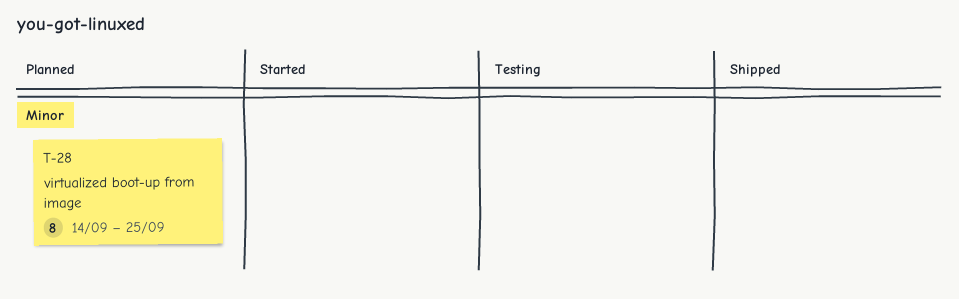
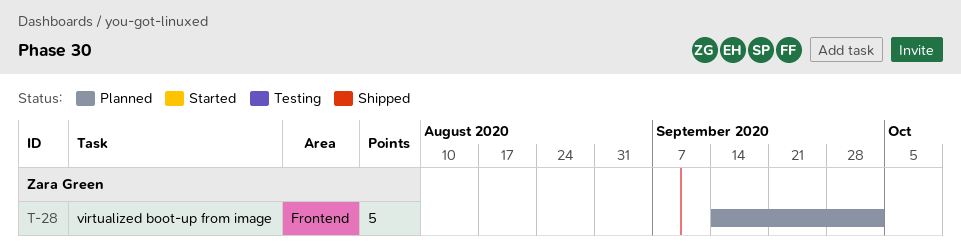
T-28, estimate: 8 -> 5
T-28, due: Sep 25 -> Oct 2

